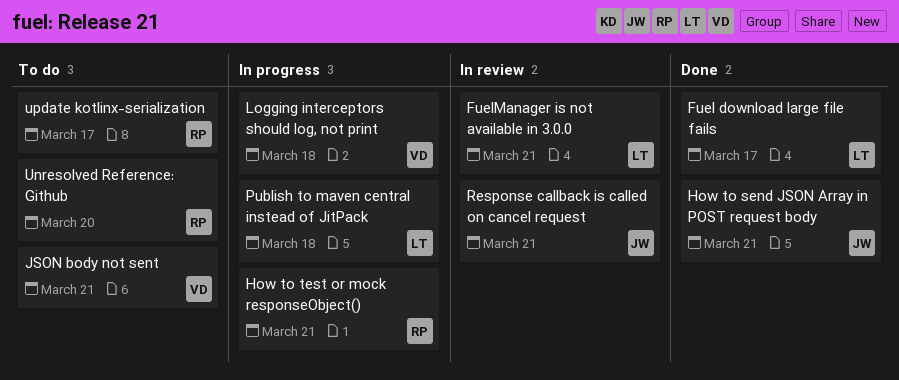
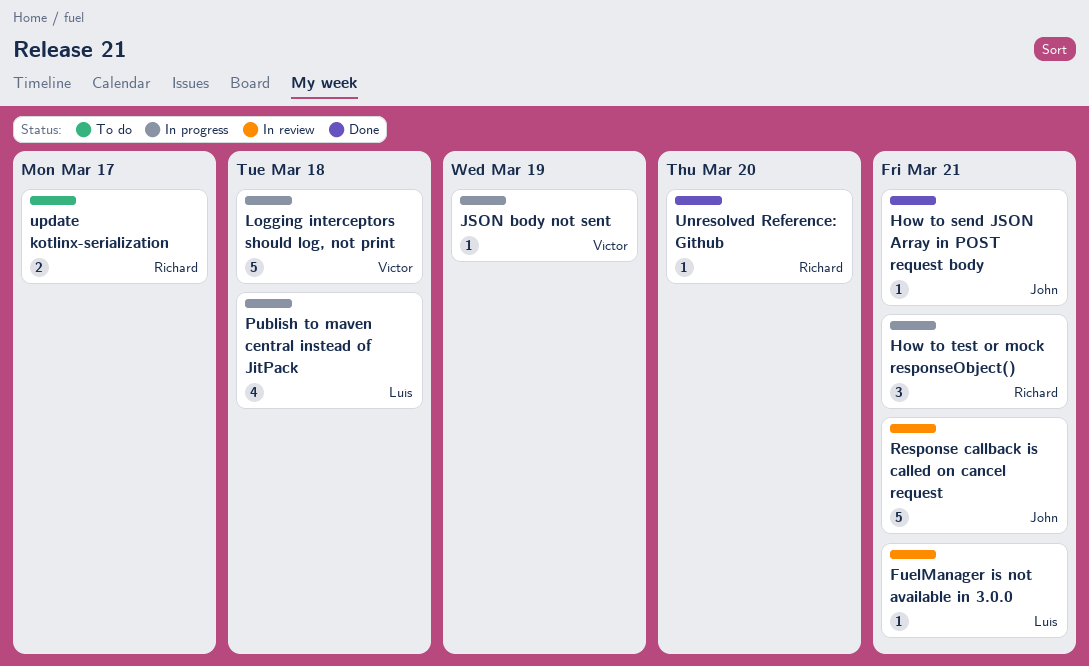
Fuel download large file fails: present -> none
JSON body not sent, status: To do -> In progress
JSON body not sent, due: Mar 21 -> Mar 19
Unresolved Reference: Github, status: To do -> Done

